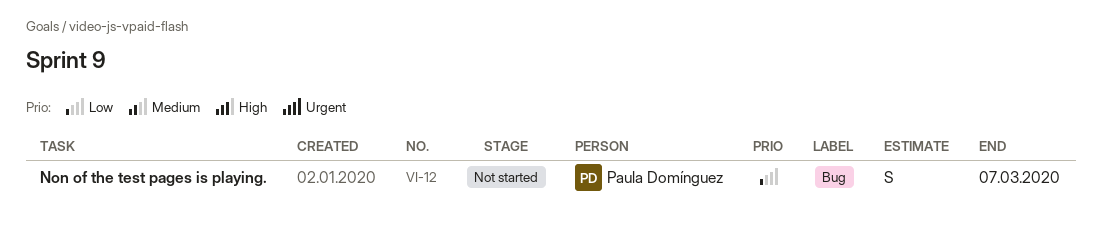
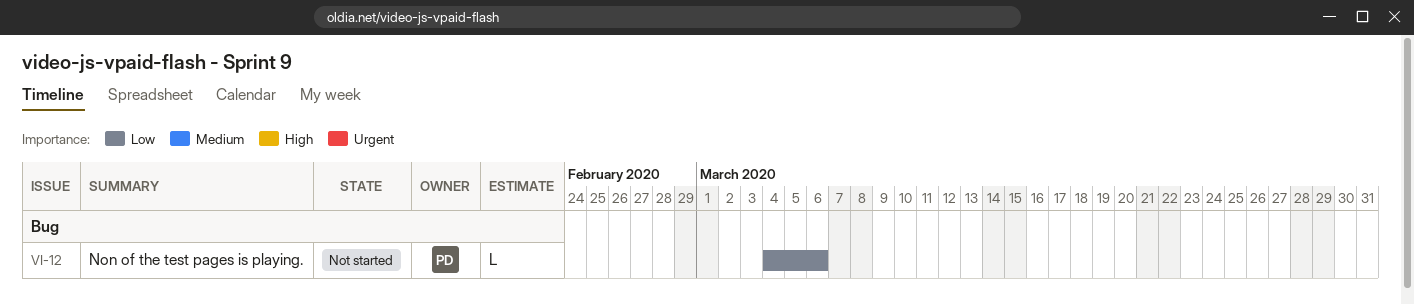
VI-12, estimate: S -> L
VI-12, due: Mar 7 -> Mar 6

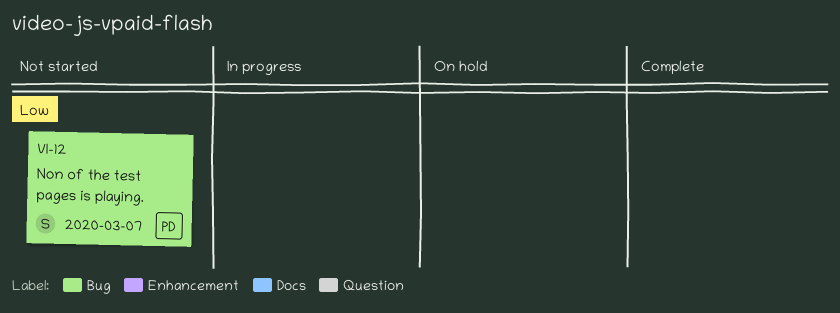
VI-12, estimate: L -> S
VI-12, due: Mar 6 -> Mar 7

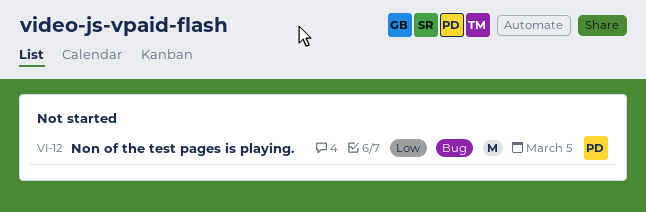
VI-12, estimate: S -> M
VI-12, due: Mar 7 -> Mar 5

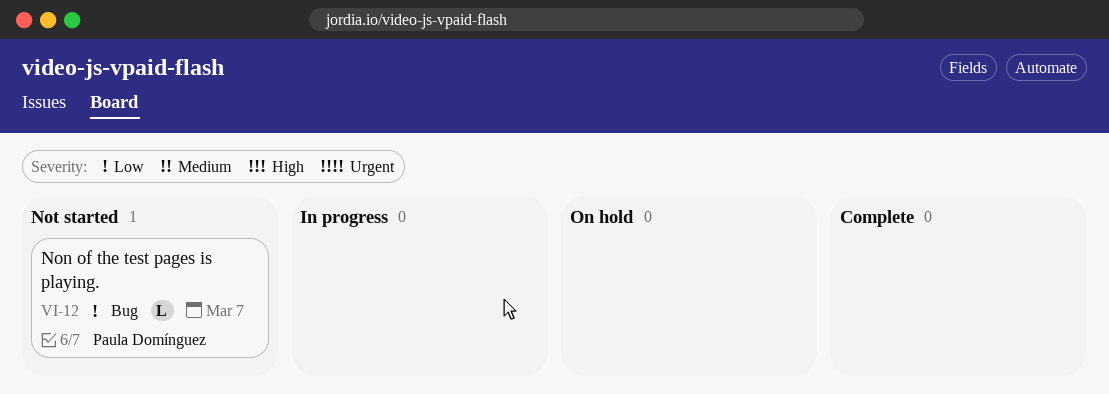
VI-12, estimate: M -> L
VI-12, due: Mar 5 -> Mar 7

